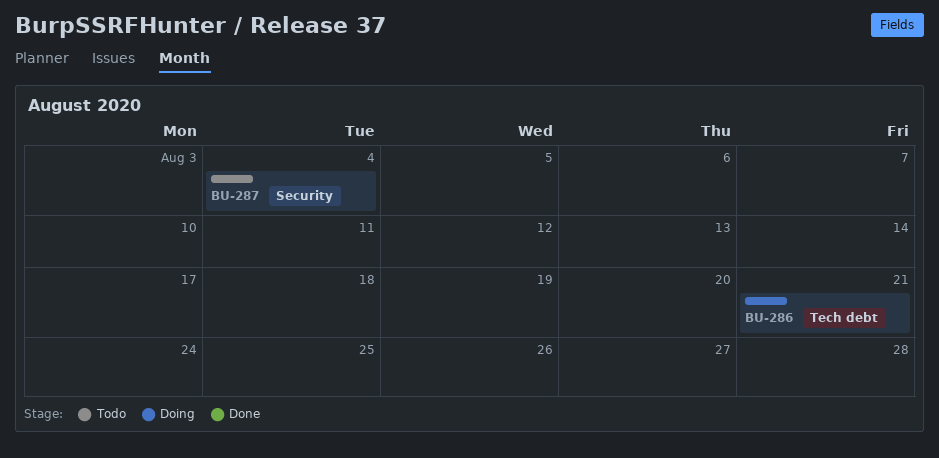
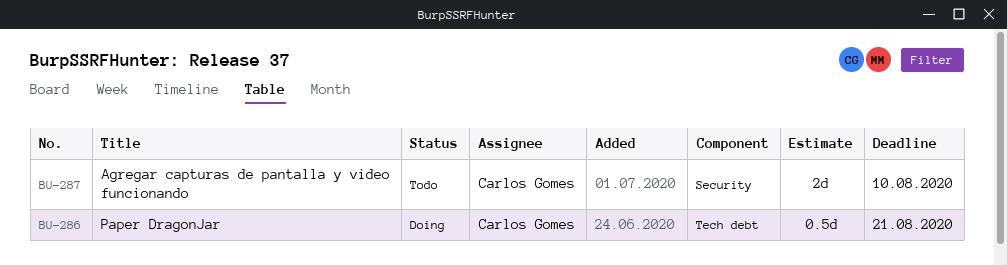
BU-287, due: Aug 4 -> Aug 10

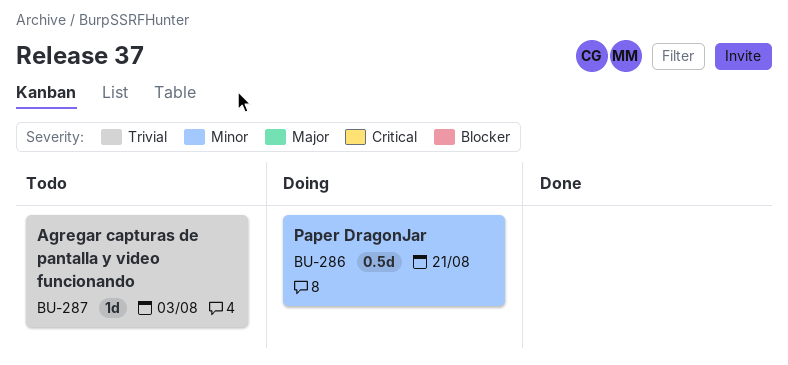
BU-287, estimate: 2d -> 1d
BU-287, due: Aug 10 -> Aug 3

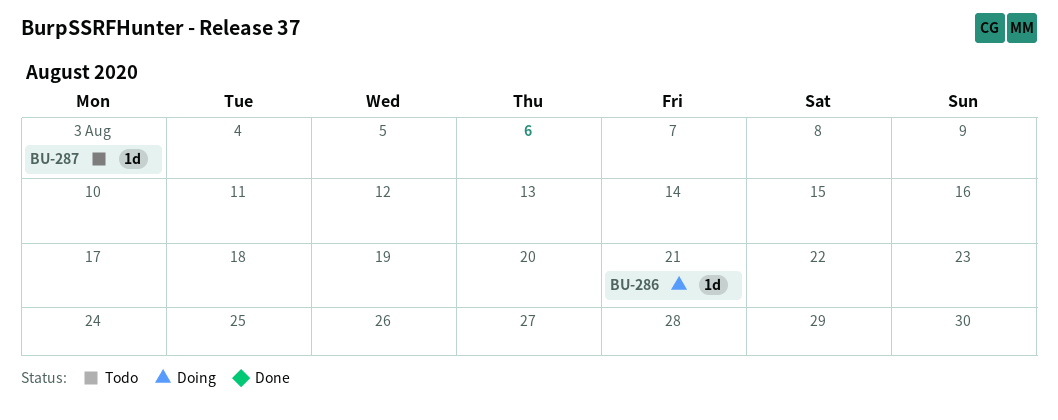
BU-286, estimate: 0.5d -> 1d

